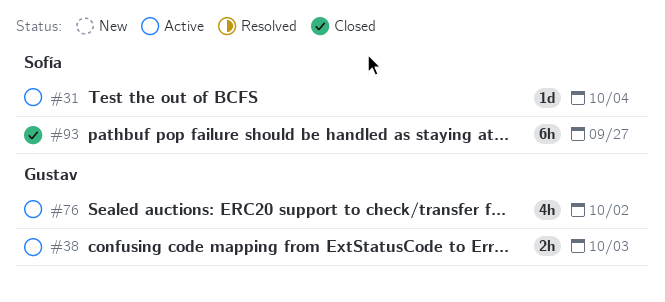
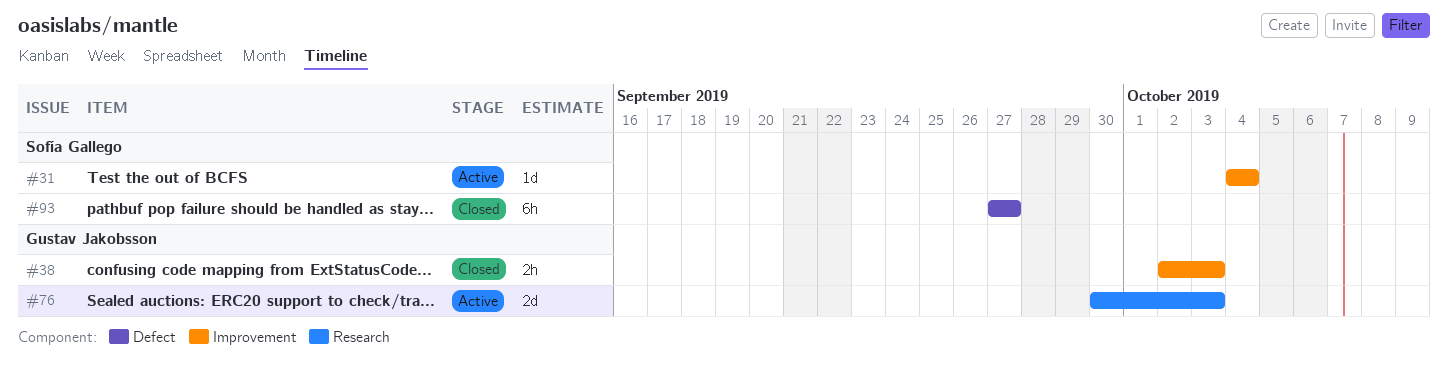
#38, status: Active -> Closed
#76, estimate: 4h -> 2d
#76, due: Oct 2 -> Oct 3

